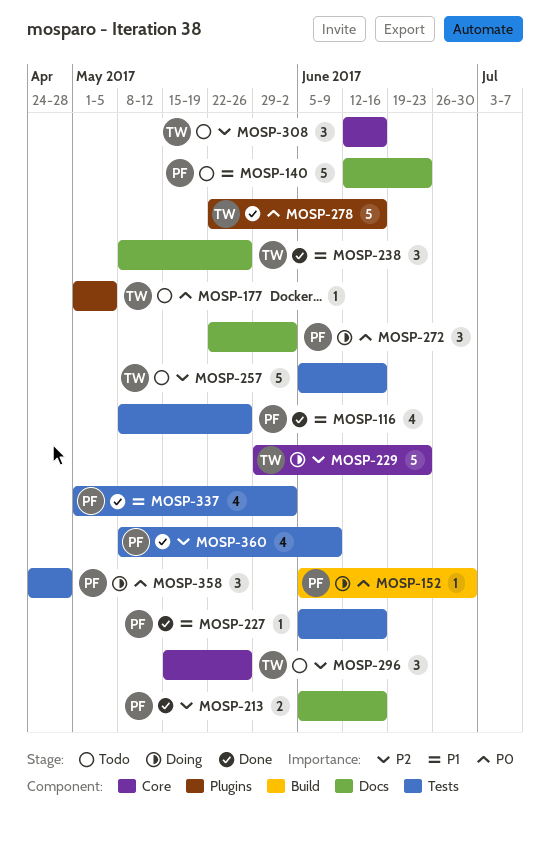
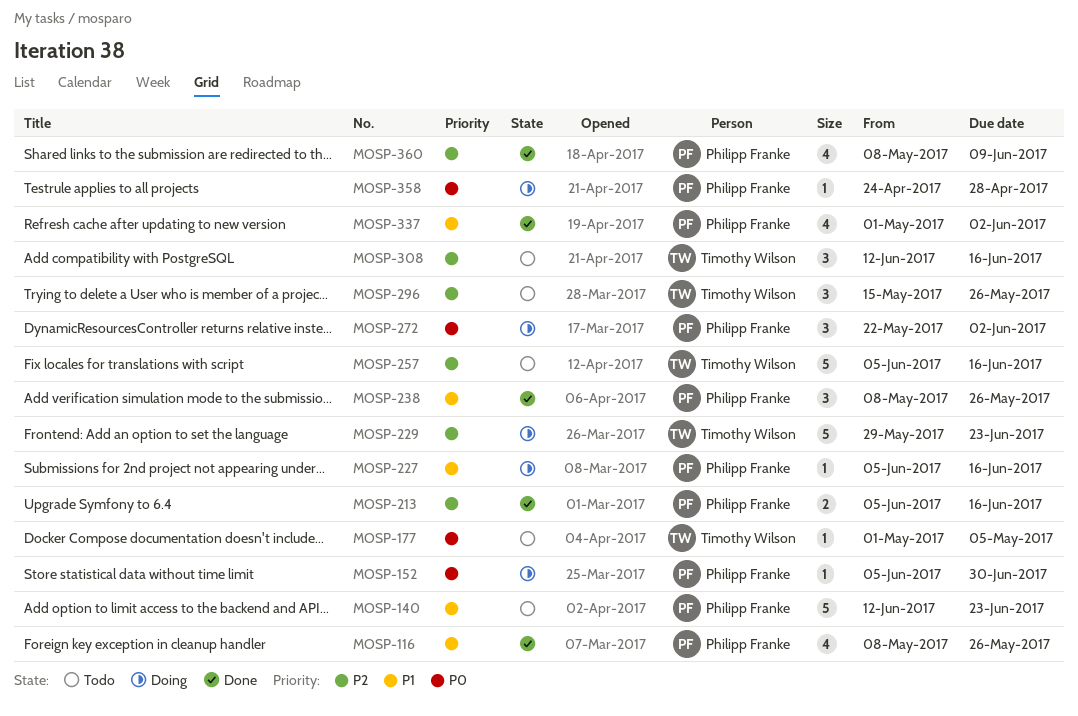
MOSP-227, status: Done -> Doing
MOSP-238, owner: Timothy Wilson -> Philipp Franke
MOSP-278: present -> none
MOSP-358, estimate: 3 -> 1

